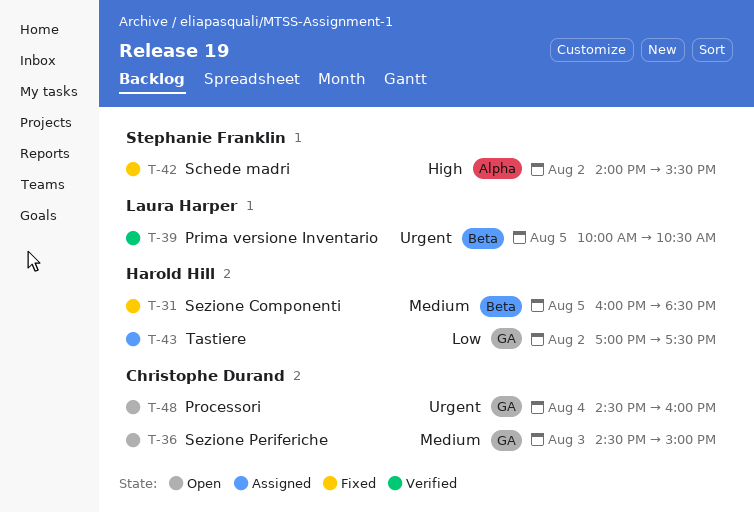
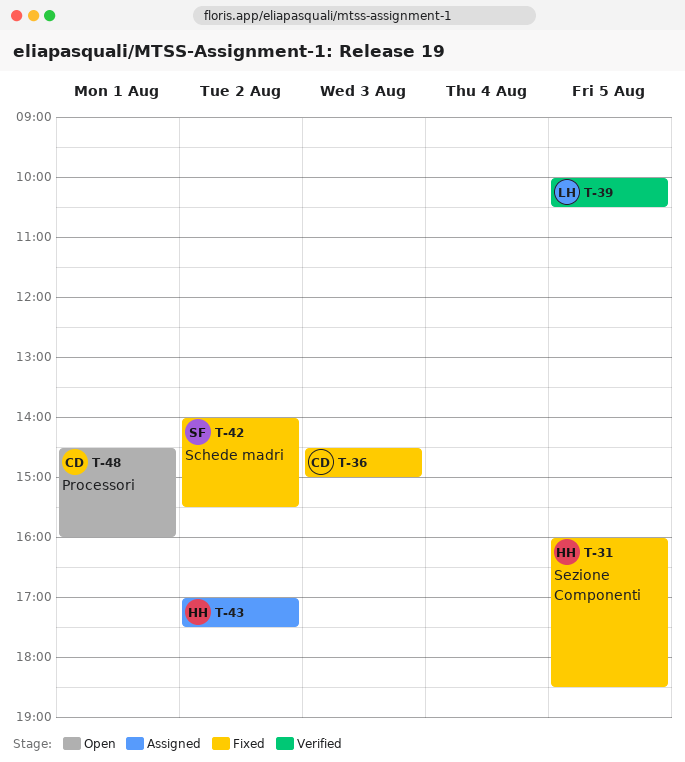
T-36, status: Open -> Fixed
T-48, day: Aug 4 -> Aug 1

